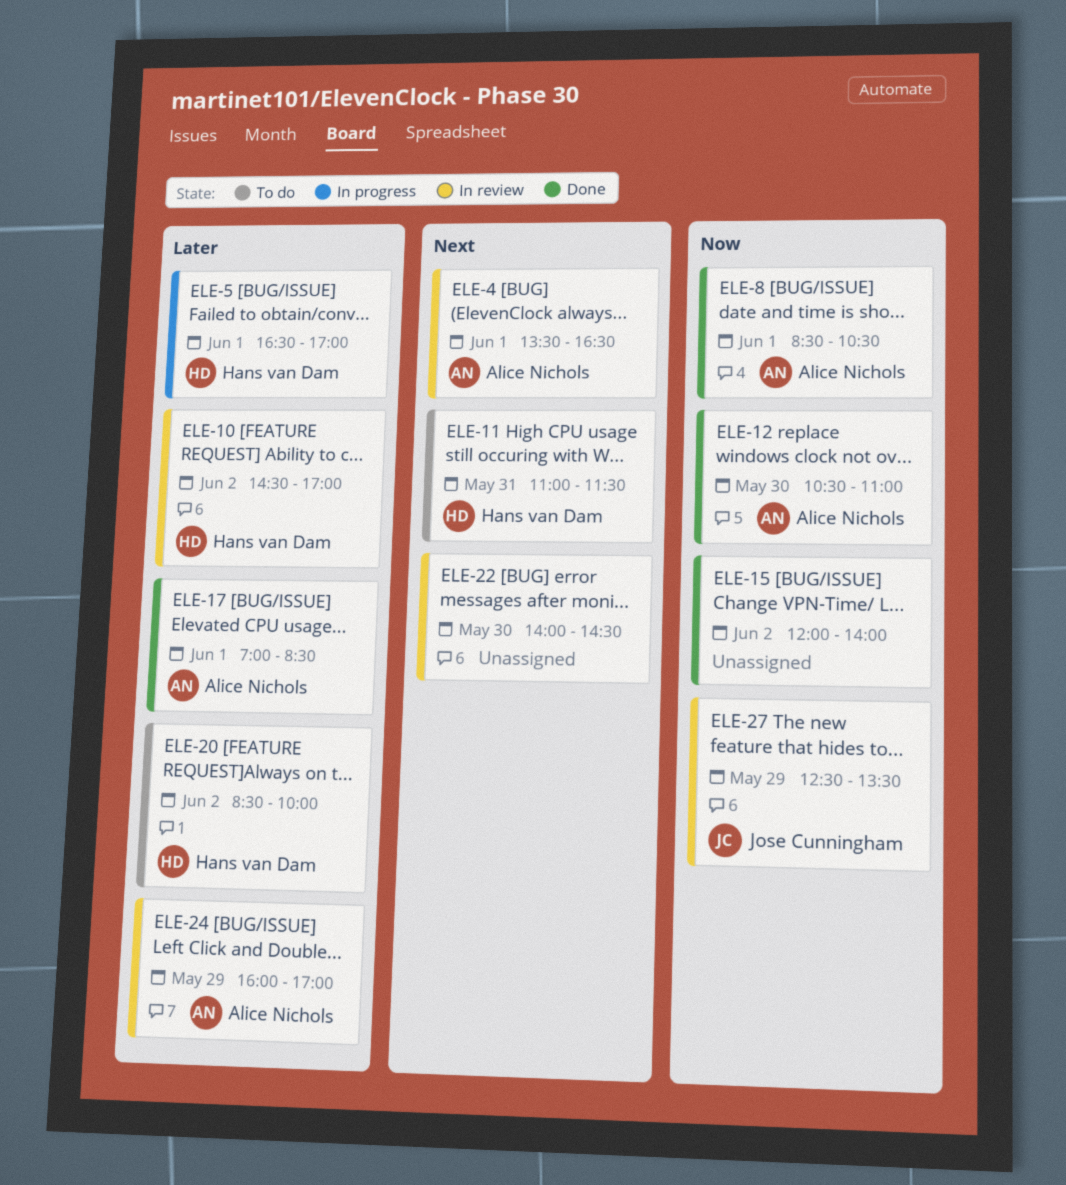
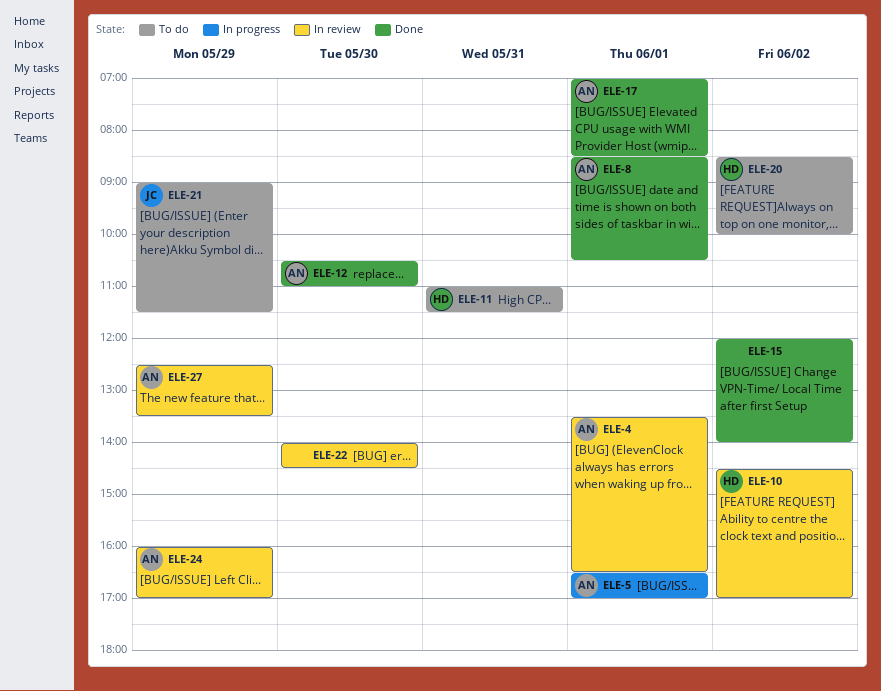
ELE-5, owner: Hans van Dam -> Alice Nichols
ELE-21: none -> present
ELE-27, owner: Jose Cunningham -> Alice Nichols

